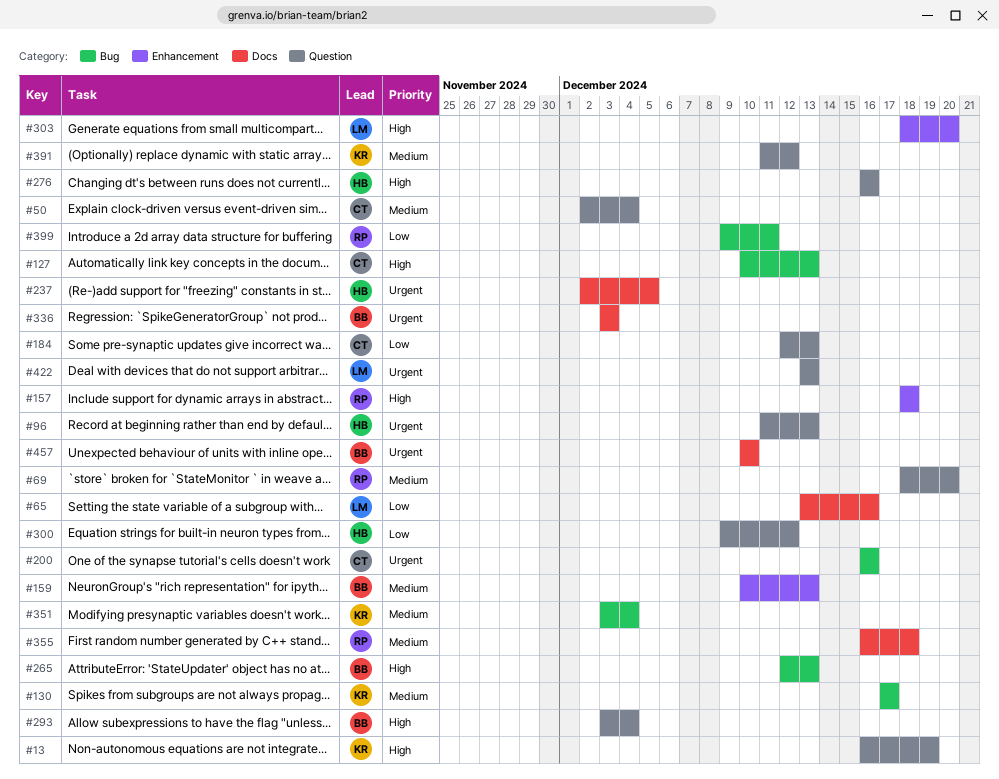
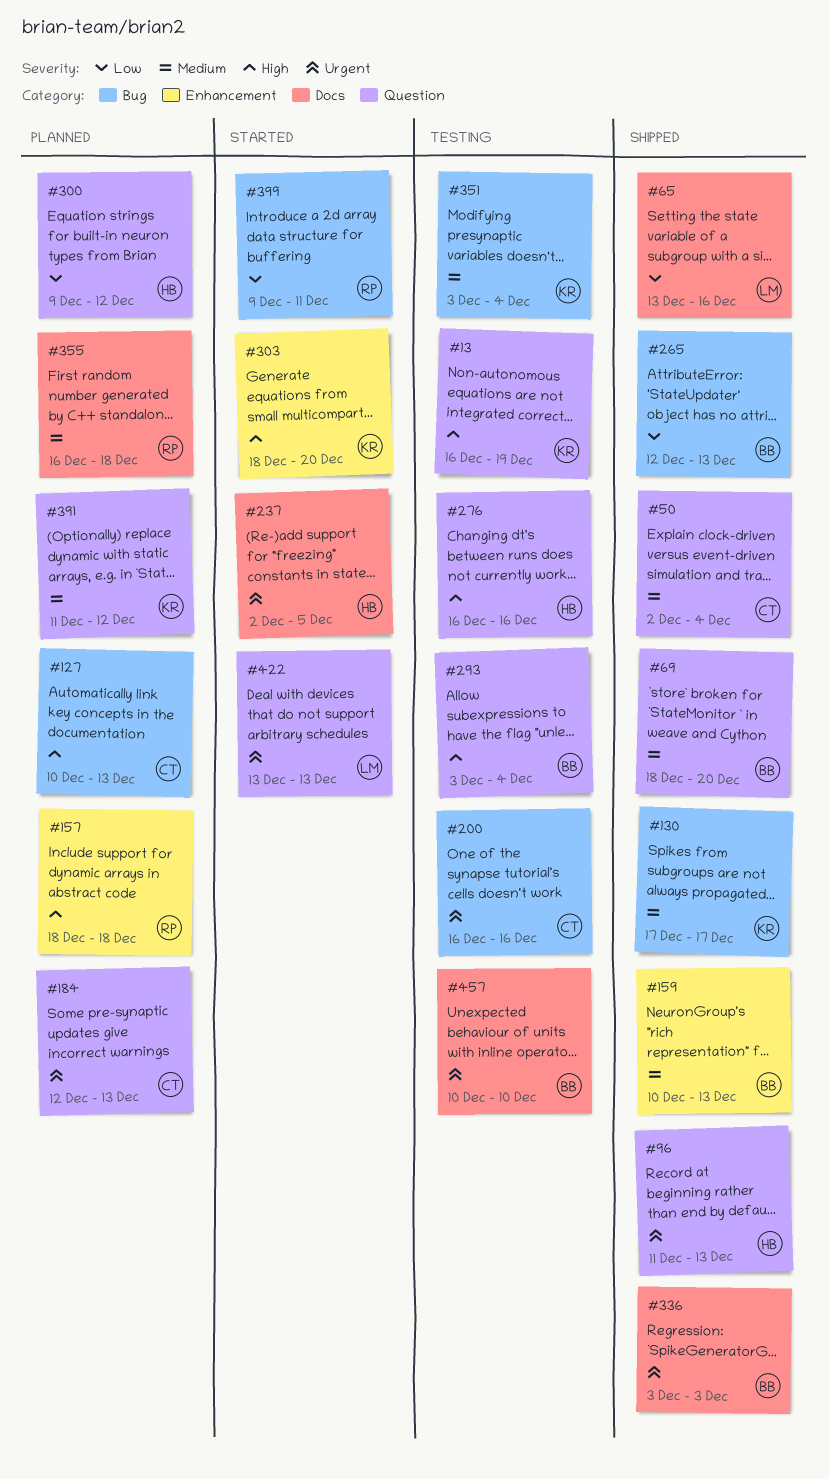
#69, owner: RP -> BB
#184, priority: Low -> Urgent
#265, priority: High -> Low
#303, owner: LM -> KR

